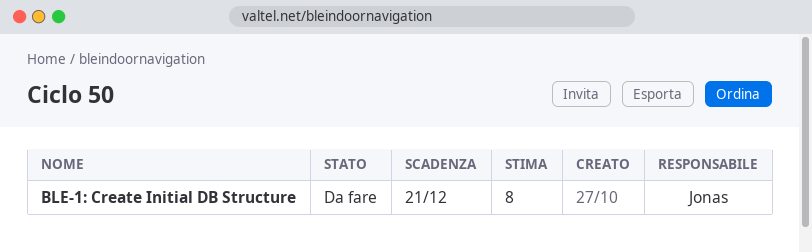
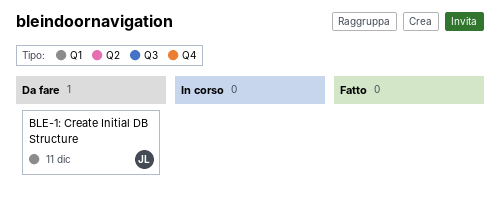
BLE-1: Create Initial DB Structure, due: Dec 21 -> Dec 11

